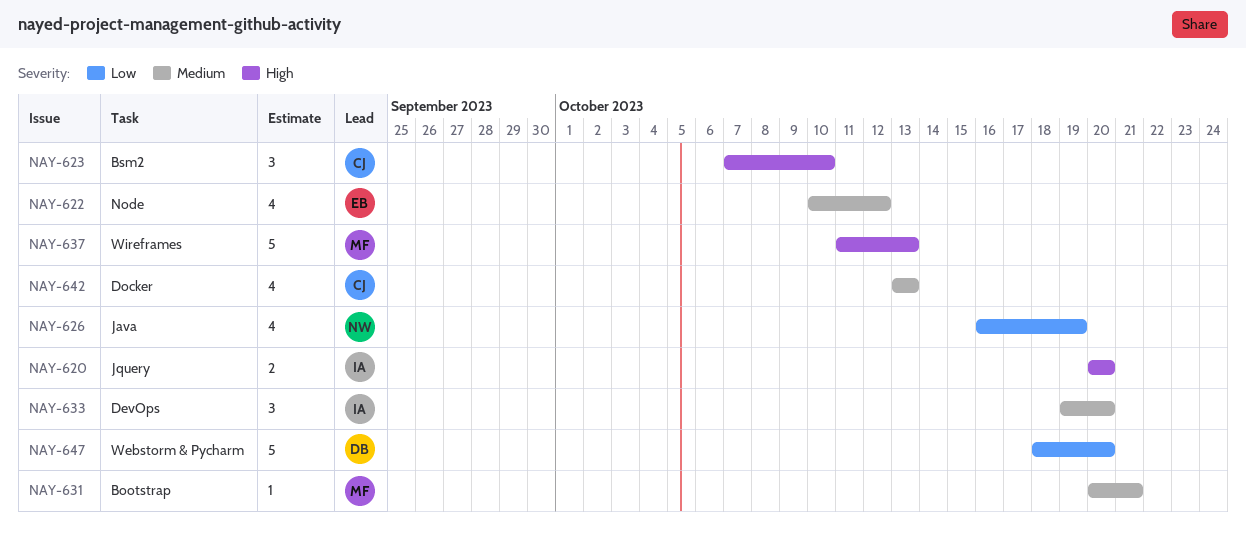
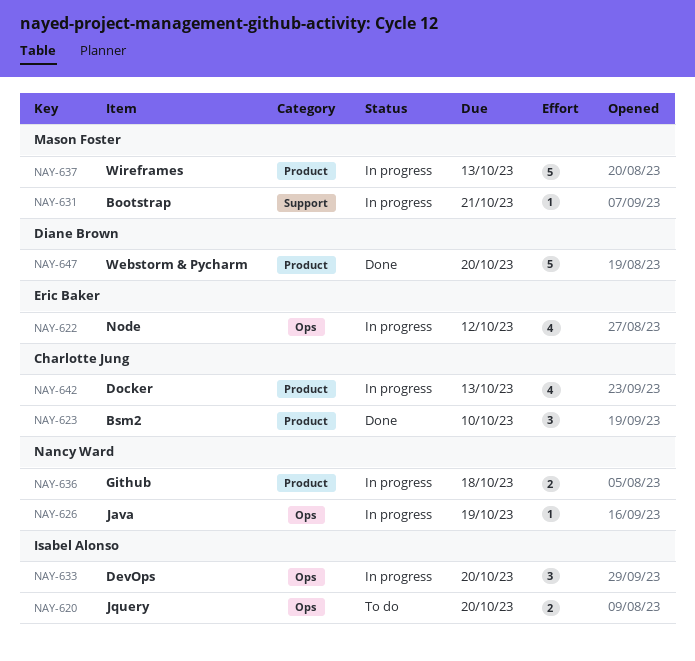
NAY-626, estimate: 4 -> 1
NAY-636: none -> present

